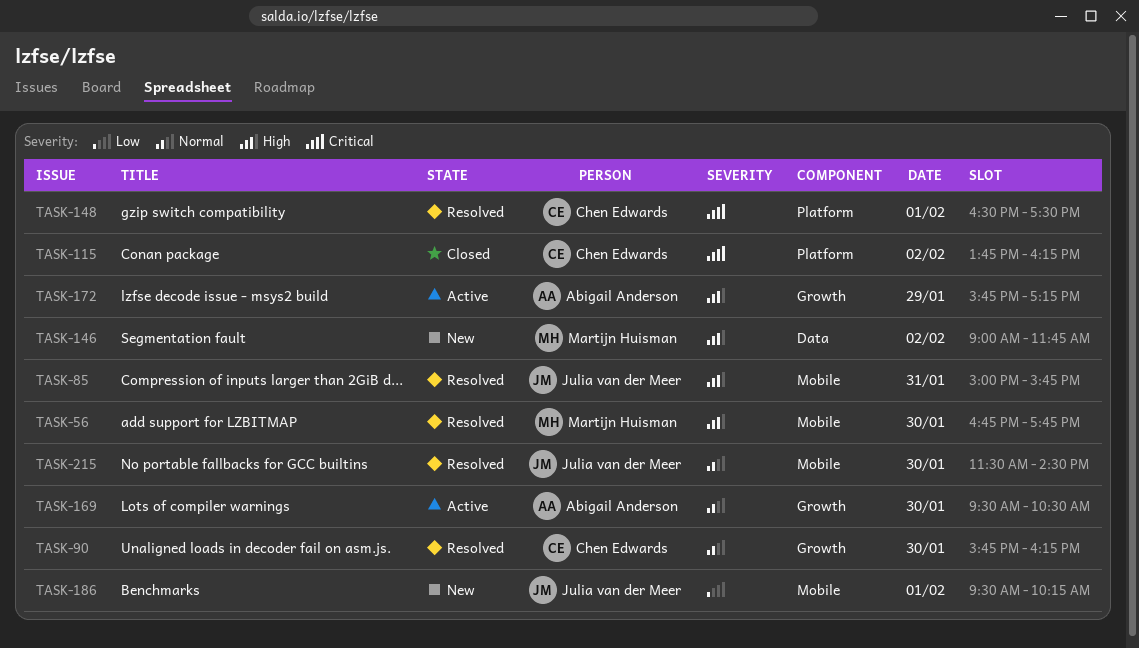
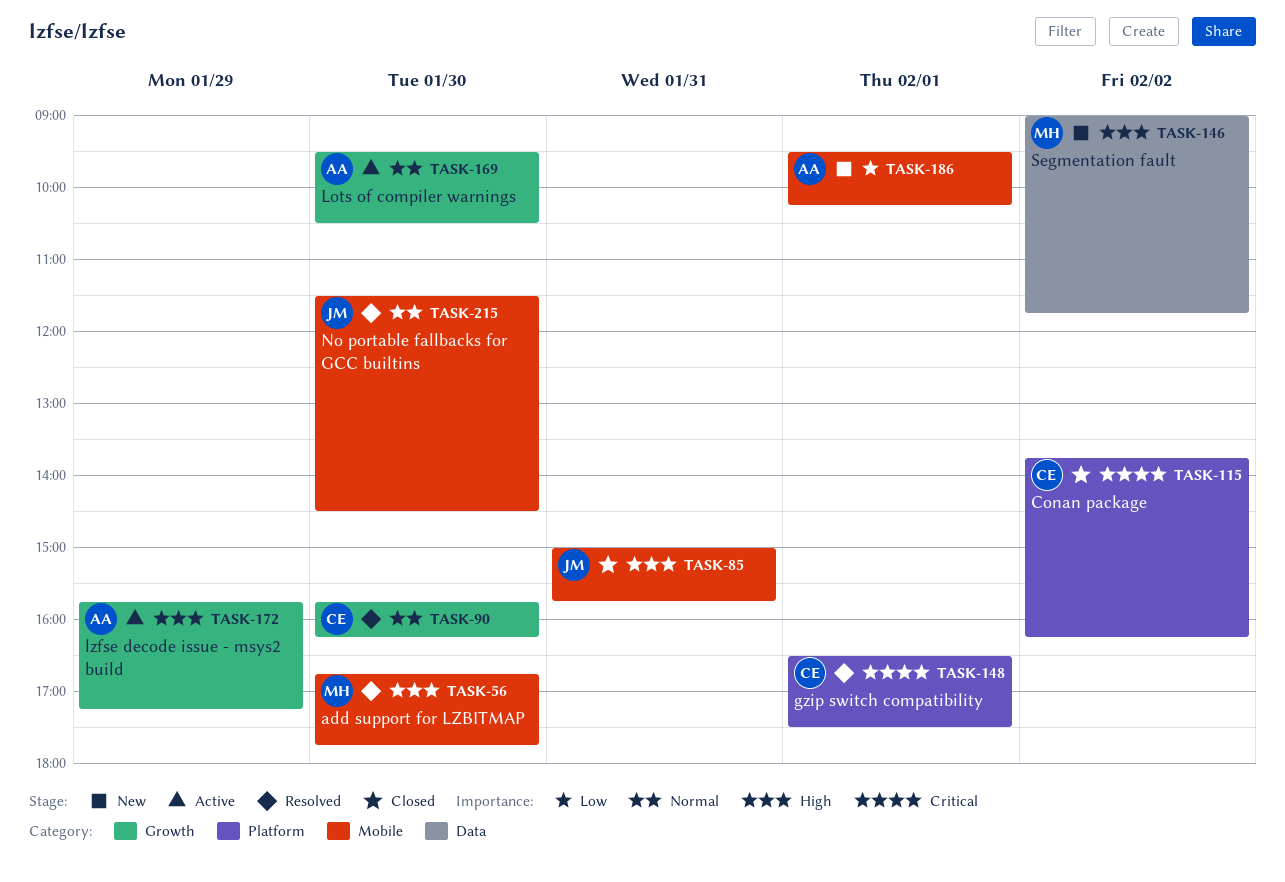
TASK-85, status: Resolved -> Closed
TASK-186, owner: Julia van der Meer -> Abigail Anderson

